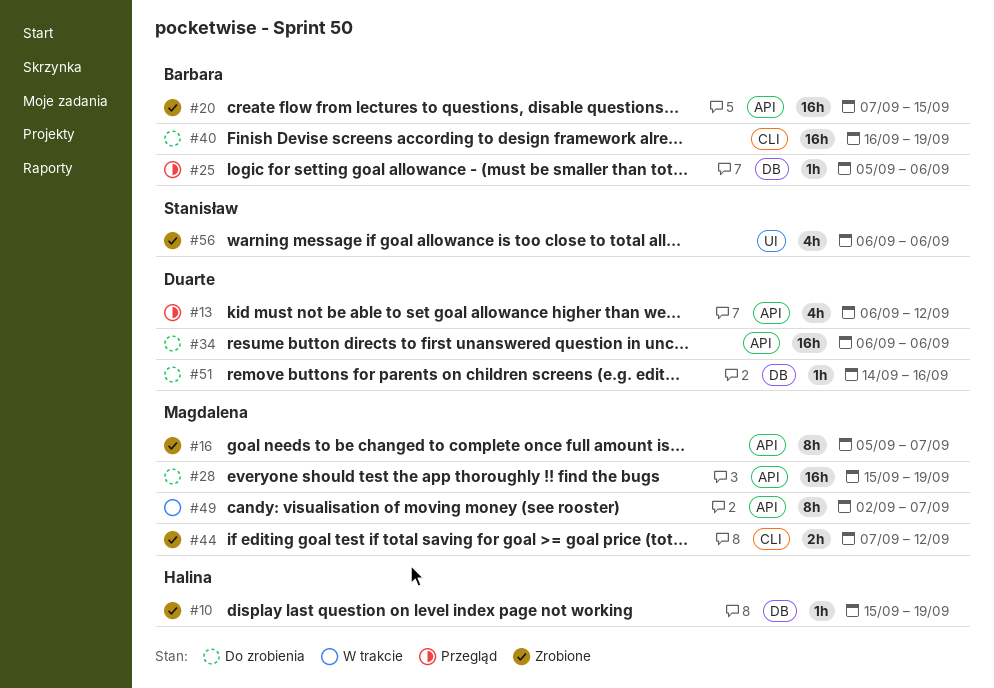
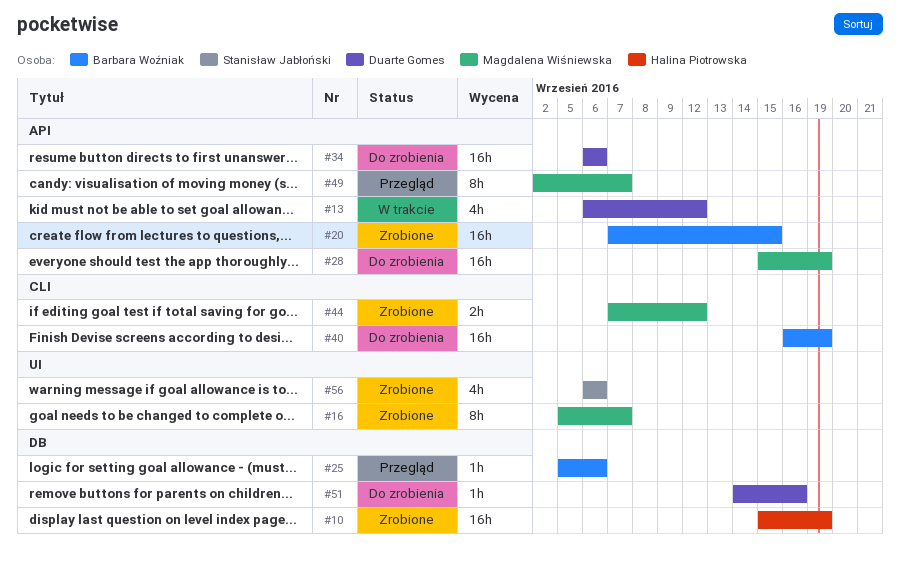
#10, estimate: 1h -> 16h
#13, status: Przegląd -> W trakcie
#16, label: API -> UI
#49, status: W trakcie -> Przegląd

